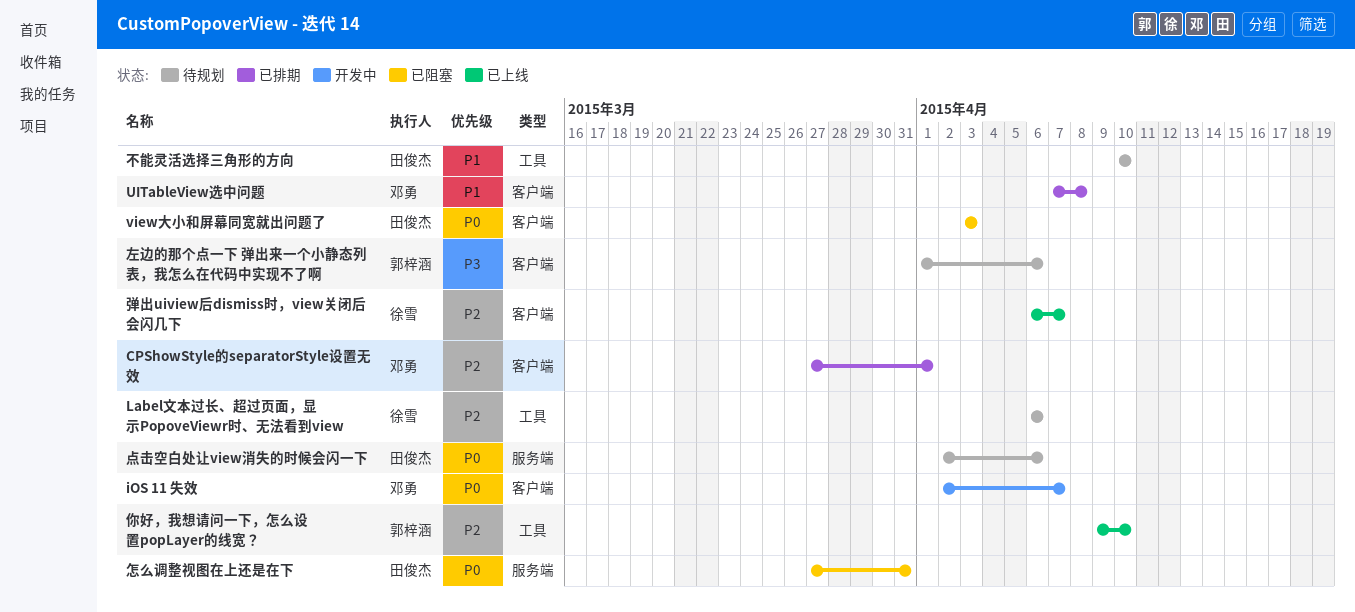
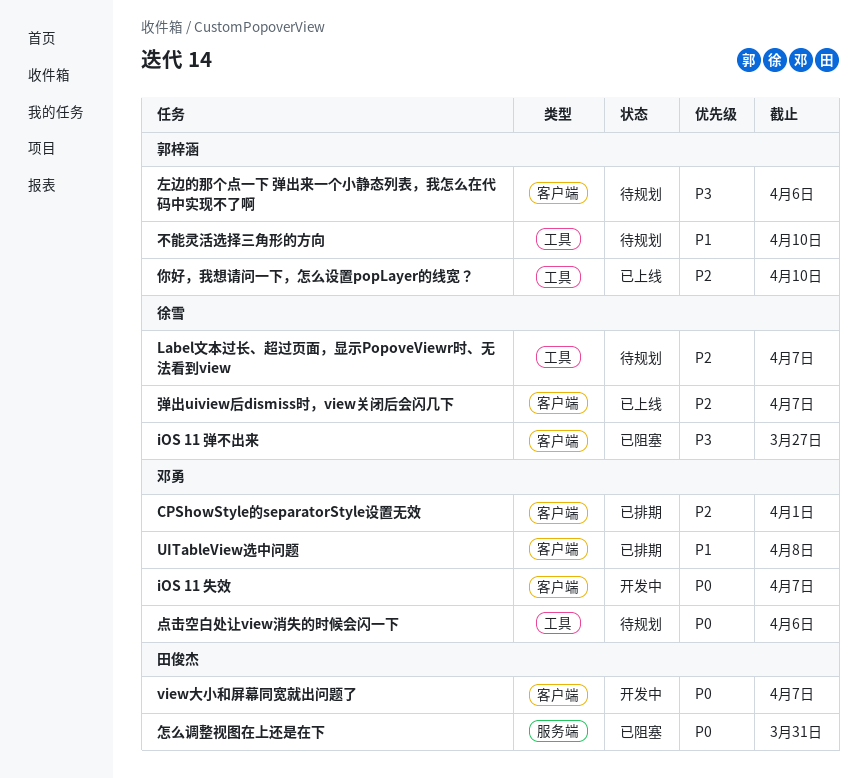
iOS 11 弹不出来: none -> present
Label文本过长、超过页面，显示PopoveViewr时、无法看到view, due: Apr 6 -> Apr 7
view大小和屏幕同宽就出问题了, status: 已阻塞 -> 开发中
view大小和屏幕同宽就出问题了, due: Apr 3 -> Apr 7
不能灵活选择三角形的方向, owner: 田俊杰 -> 郭梓涵
点击空白处让view消失的时候会闪一下, owner: 田俊杰 -> 邓勇
点击空白处让view消失的时候会闪一下, label: 服务端 -> 工具

